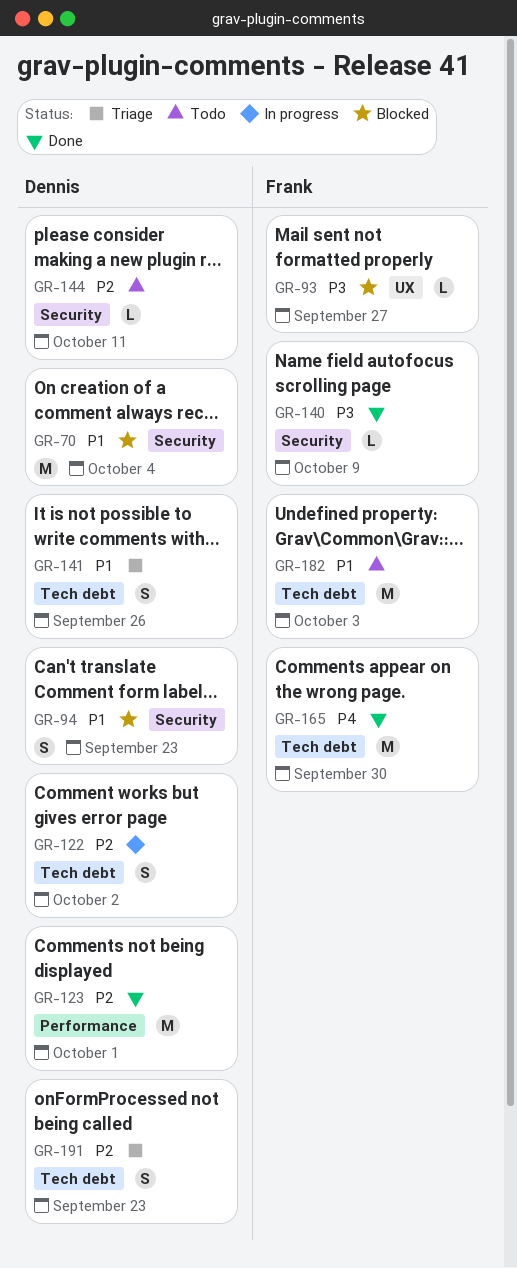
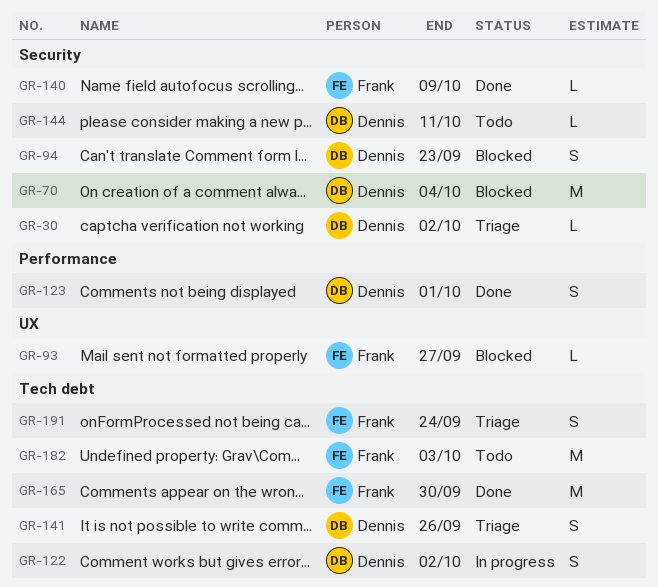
GR-30: none -> present
GR-123, estimate: M -> S
GR-191, owner: Dennis -> Frank
GR-191, due: Sep 23 -> Sep 24

